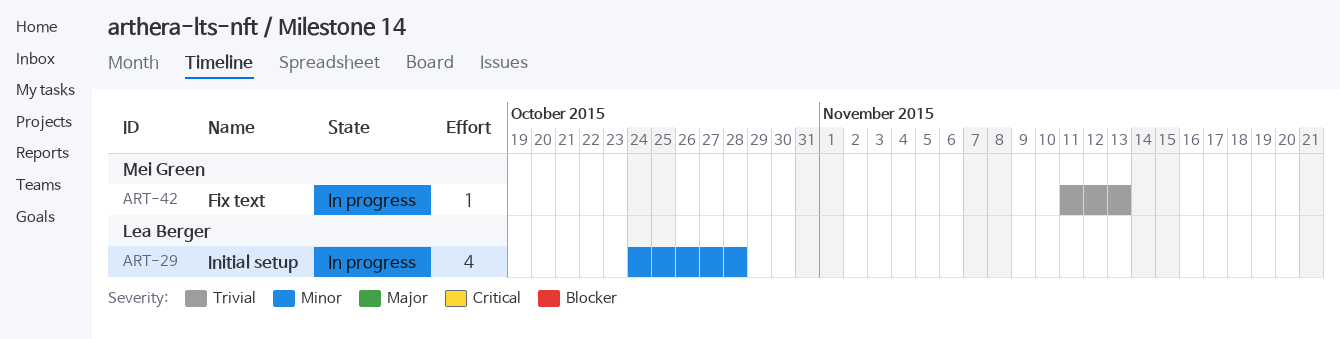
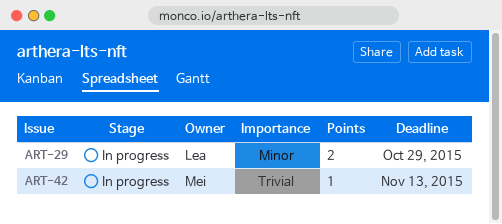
ART-29, estimate: 4 -> 2
ART-29, due: Oct 28 -> Oct 29

